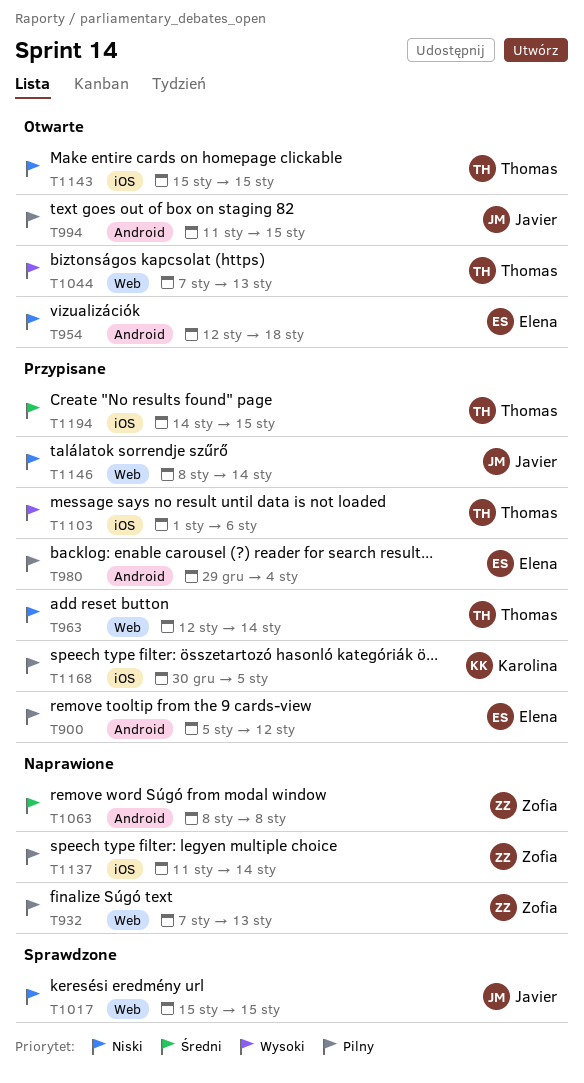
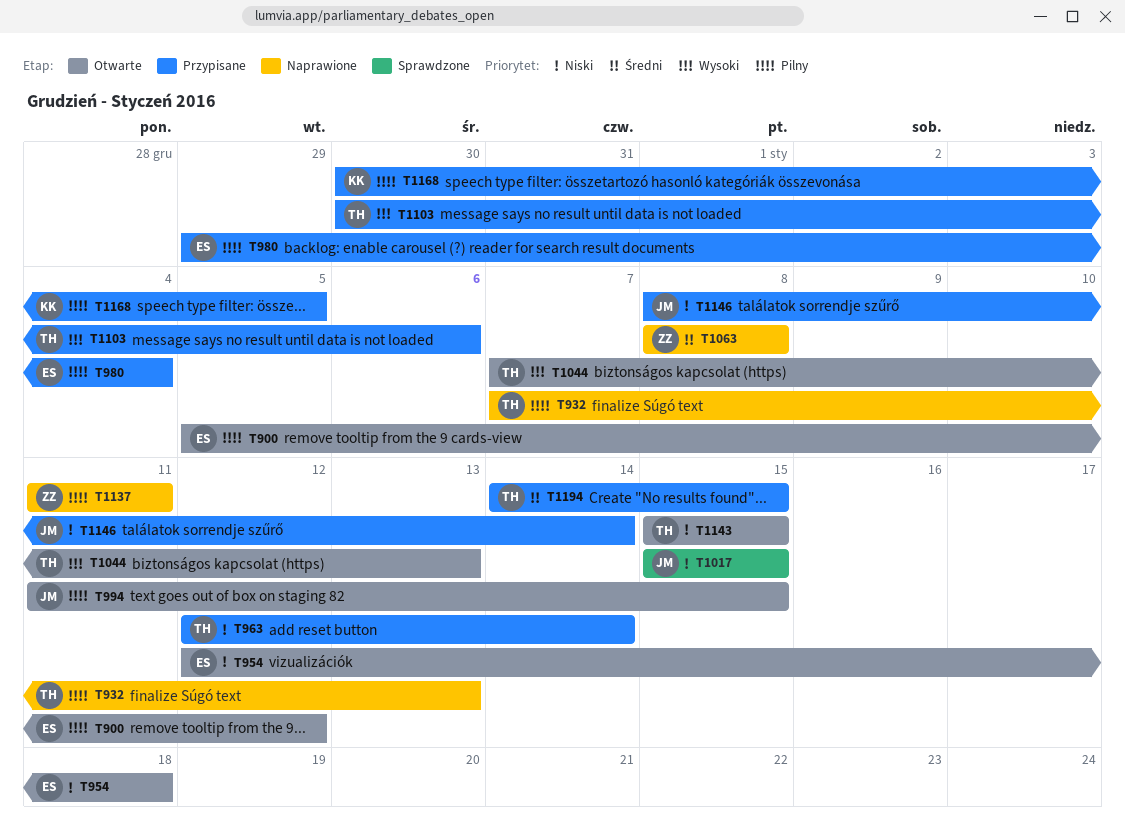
T900, status: Przypisane -> Otwarte
T932, owner: Zofia -> Thomas
T1103, start: Jan 1 -> Dec 30
T1137, due: Jan 14 -> Jan 11

